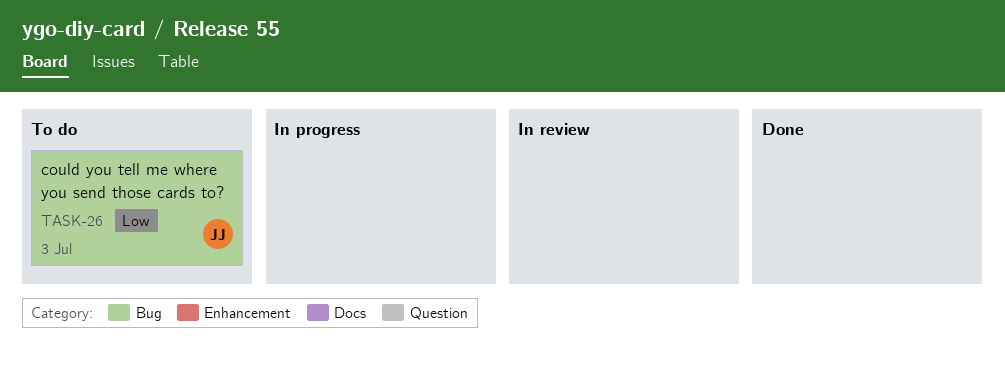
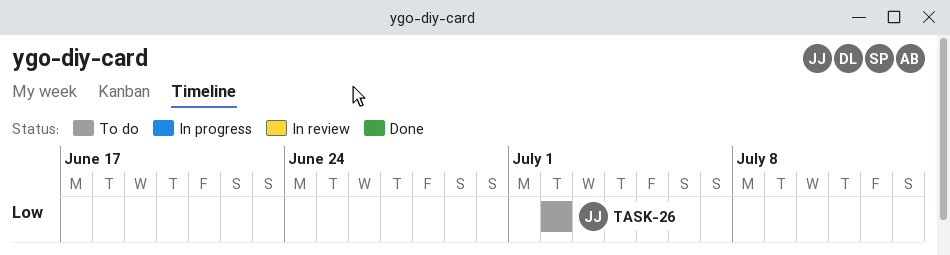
TASK-26, due: Jul 3 -> Jul 2

